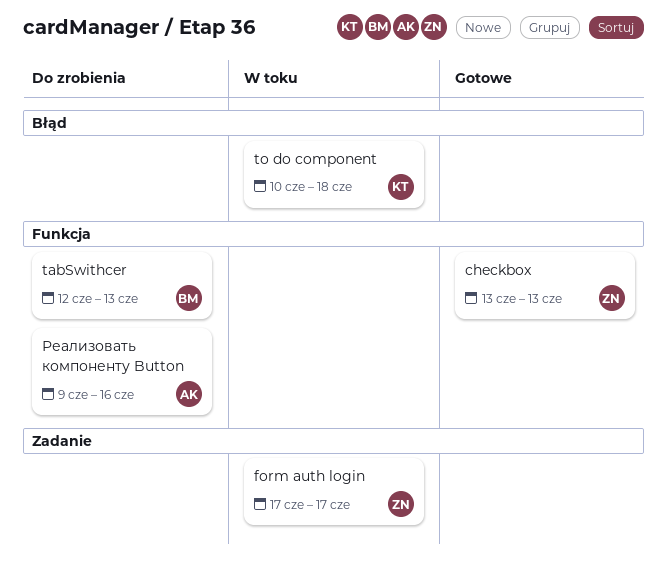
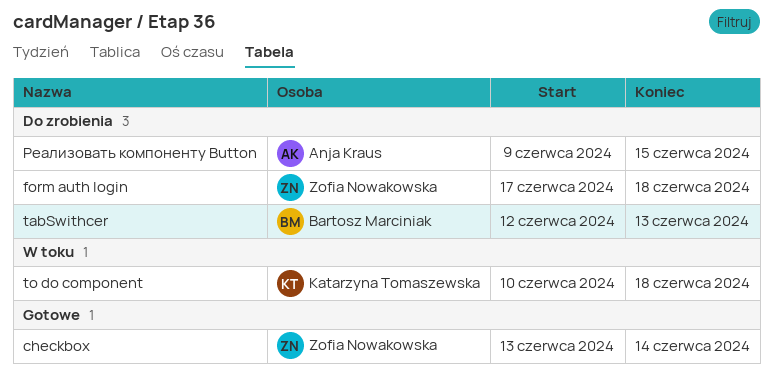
checkbox, due: Jun 13 -> Jun 14
form auth login, status: W toku -> Do zrobienia
form auth login, due: Jun 17 -> Jun 18
Реализовать компоненту Button, due: Jun 16 -> Jun 15

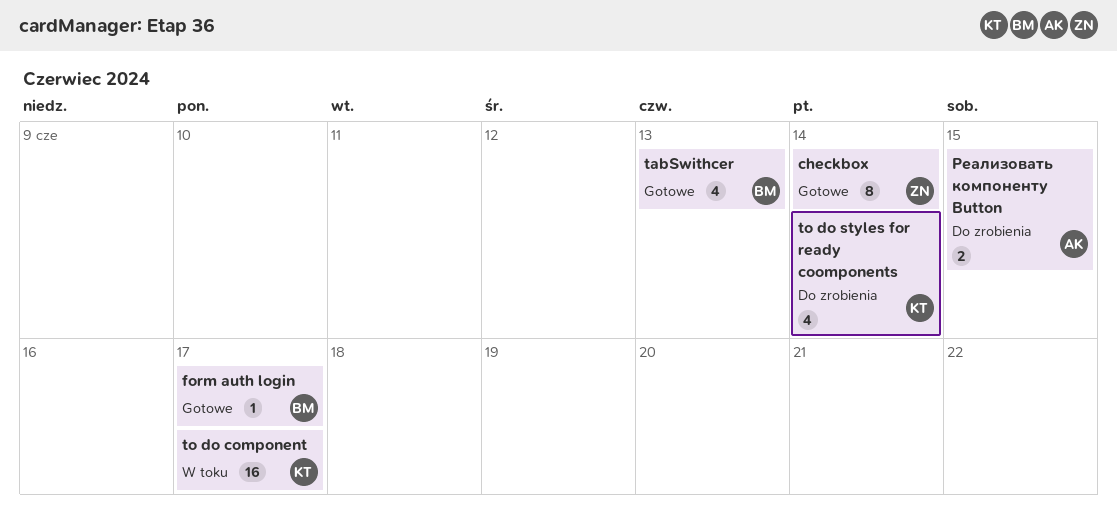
form auth login, status: Do zrobienia -> Gotowe
form auth login, owner: Zofia Nowakowska -> Bartosz Marciniak
form auth login, due: Jun 18 -> Jun 17
tabSwithcer, status: Do zrobienia -> Gotowe
to do component, due: Jun 18 -> Jun 17
to do styles for ready coomponents: none -> present

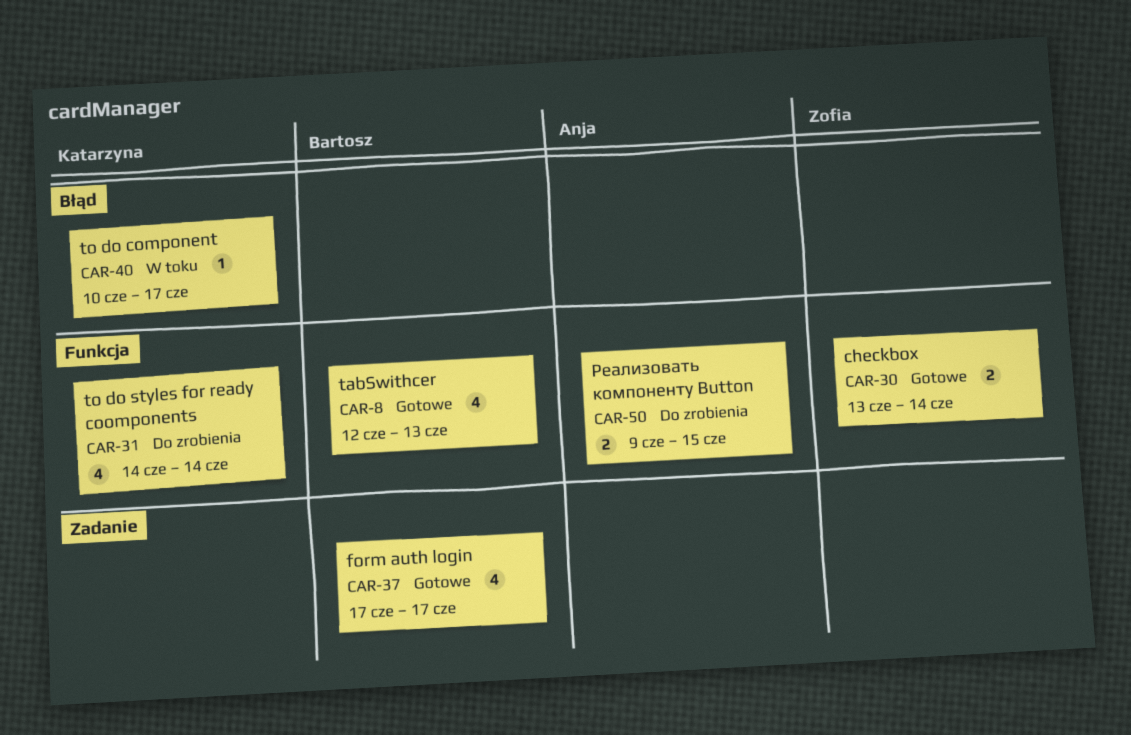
checkbox, estimate: 8 -> 2
form auth login, estimate: 1 -> 4
to do component, estimate: 16 -> 1

